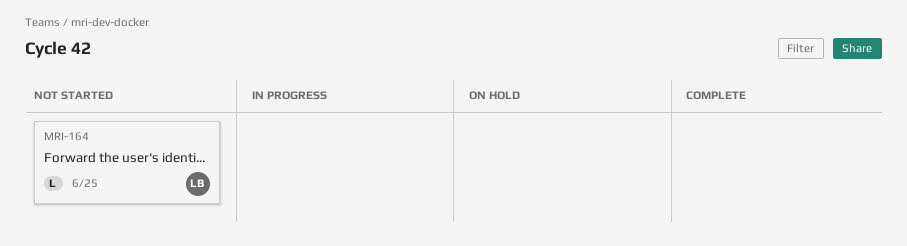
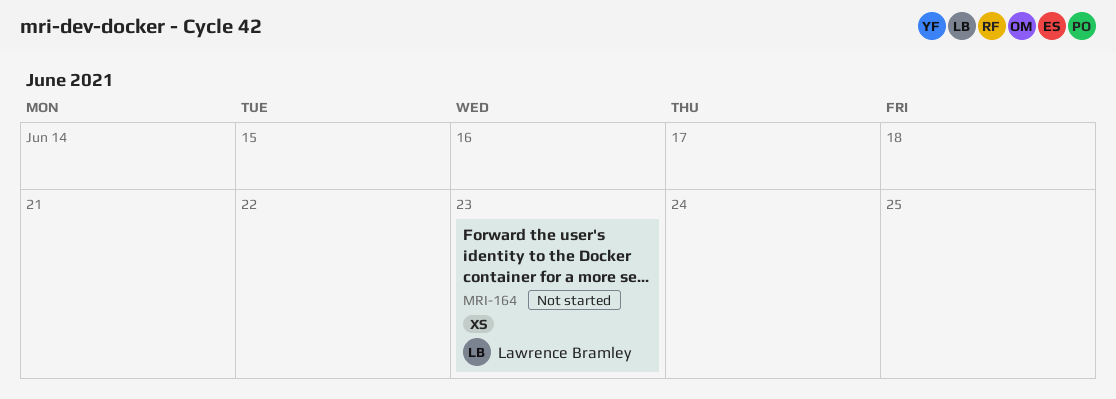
MRI-164, estimate: L -> XS
MRI-164, due: Jun 25 -> Jun 23

